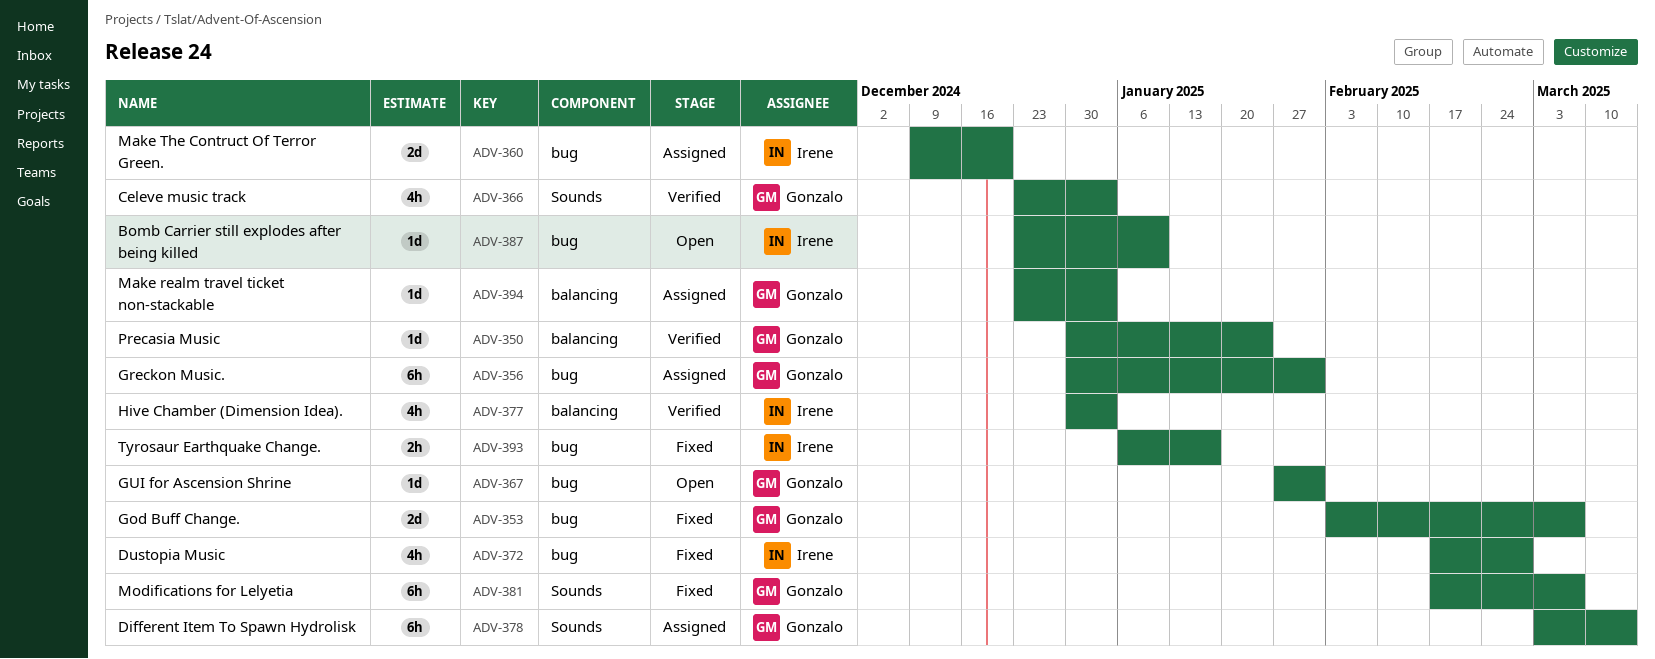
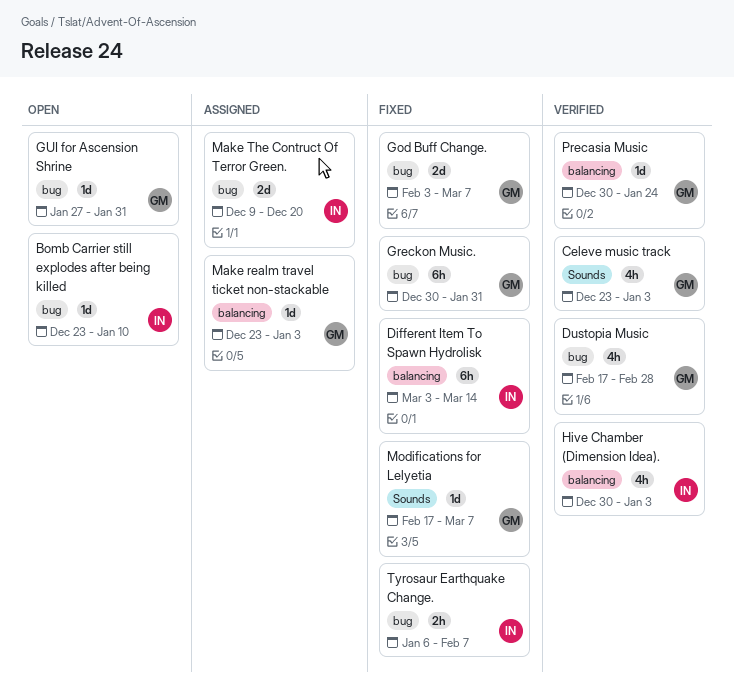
Different Item To Spawn Hydrolisk, status: Assigned -> Fixed
Different Item To Spawn Hydrolisk, owner: Gonzalo -> Irene
Different Item To Spawn Hydrolisk, label: Sounds -> balancing
Dustopia Music, status: Fixed -> Verified
Dustopia Music, owner: Irene -> Gonzalo
Greckon Music., status: Assigned -> Fixed
Modifications for Lelyetia, estimate: 6h -> 1d
Tyrosaur Earthquake Change., due: Jan 17 -> Feb 7

